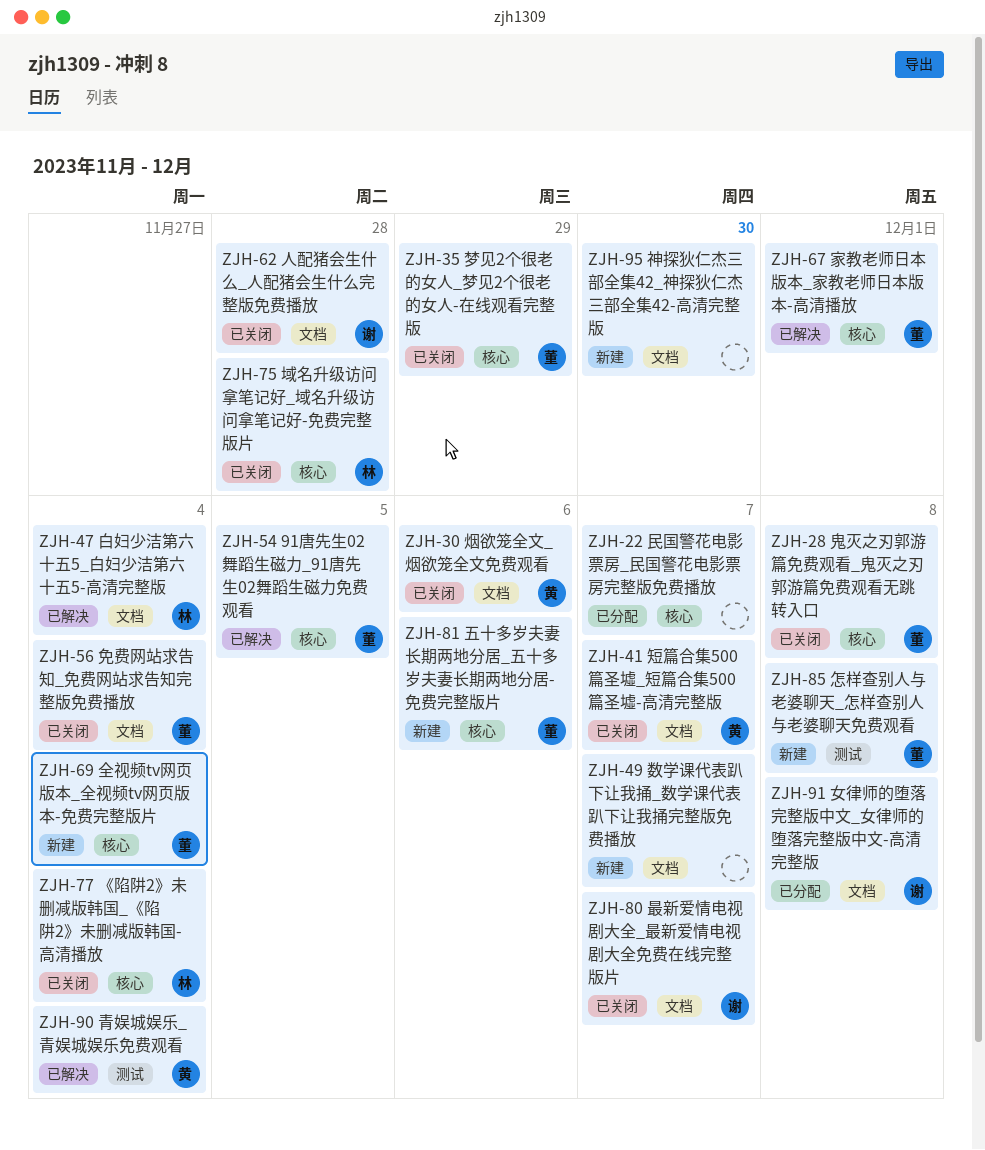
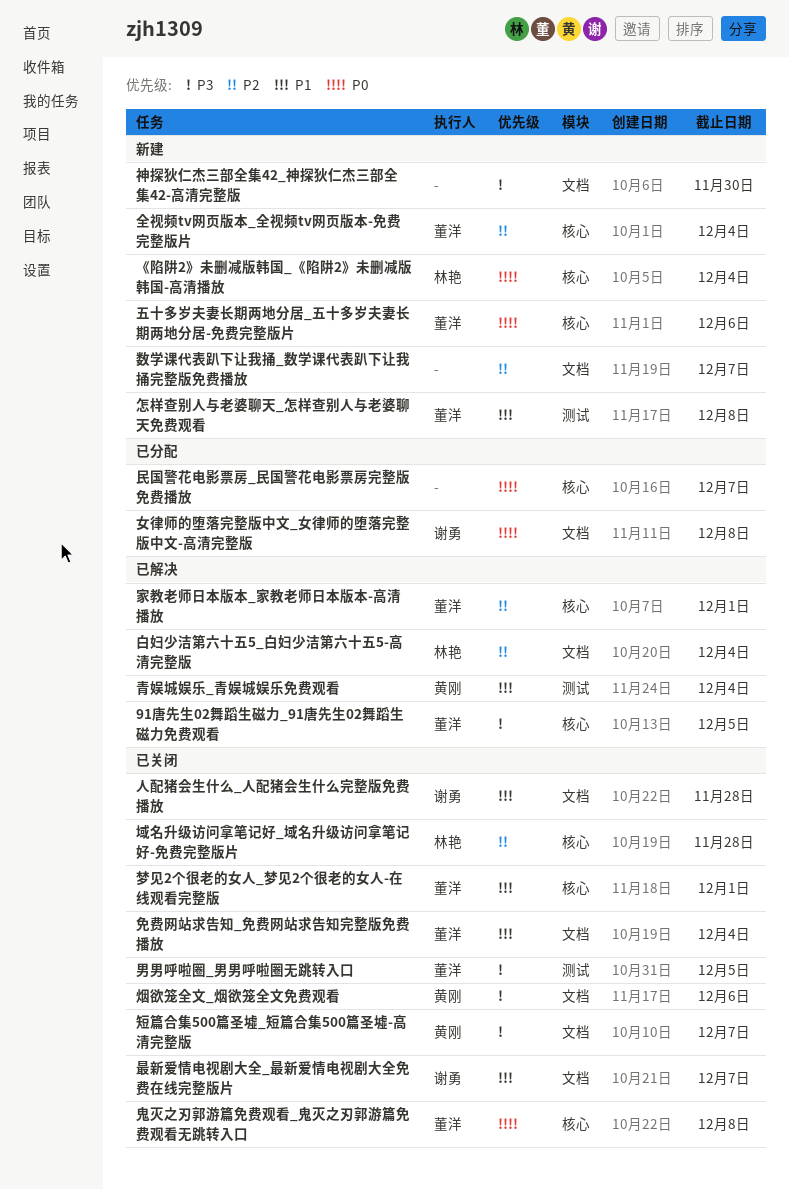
《陷阱2》未删减版韩国_《陷阱2》未删减版韩国-高清播放, status: 已关闭 -> 新建
梦见2个很老的女人_梦见2个很老的女人-在线观看完整版, due: Nov 29 -> Dec 1
男男呼啦圈_男男呼啦圈无跳转入口: none -> present

